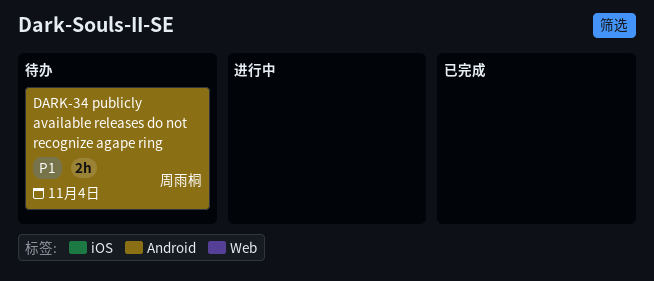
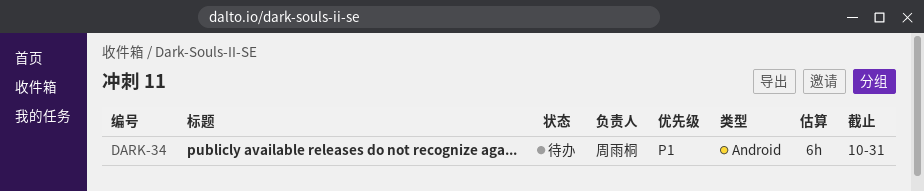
DARK-34, estimate: 2h -> 6h
DARK-34, due: Nov 4 -> Oct 31

